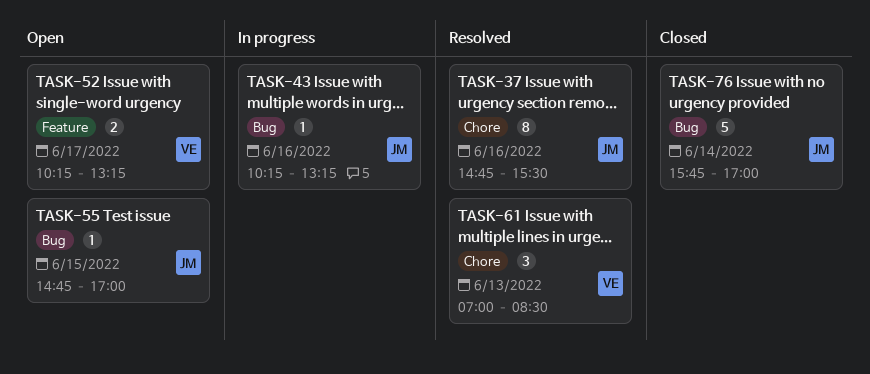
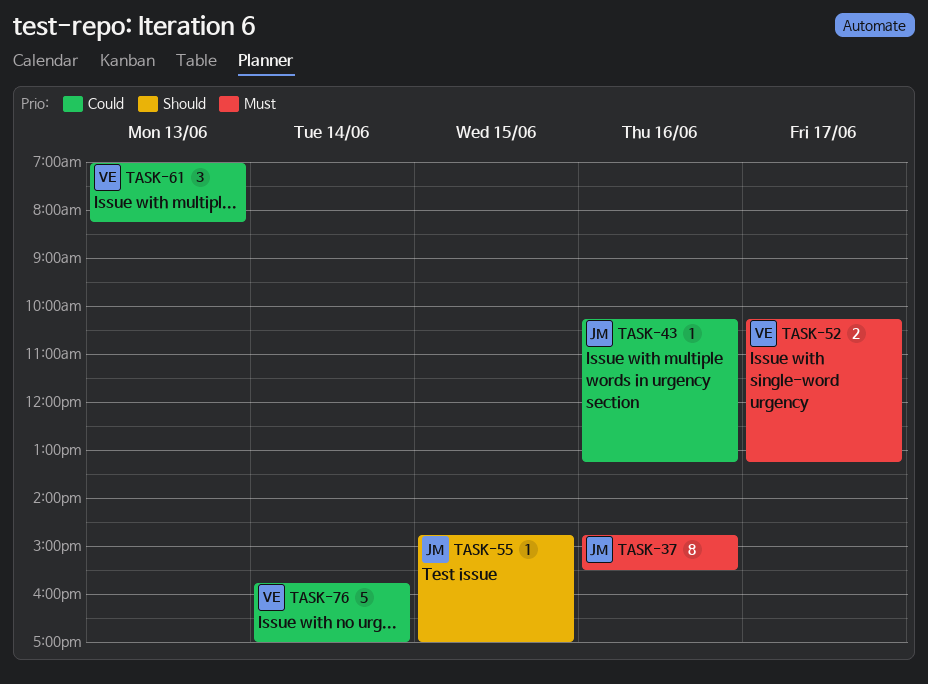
TASK-61, ends: 08:30 -> 08:15
TASK-76, owner: JM -> VE

